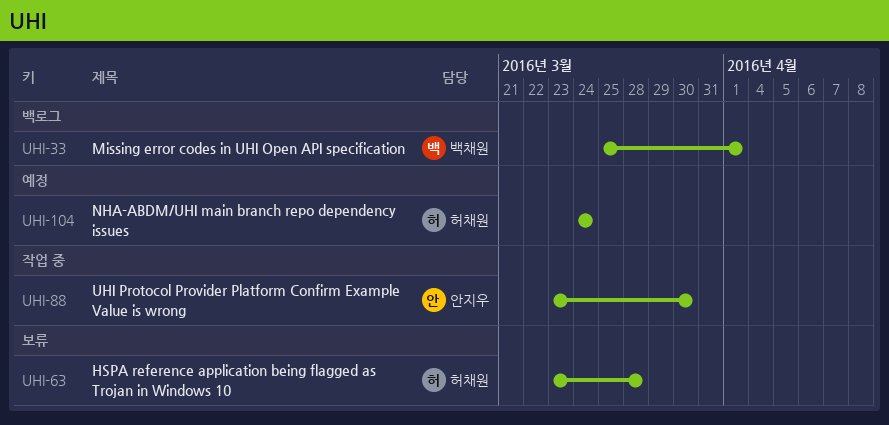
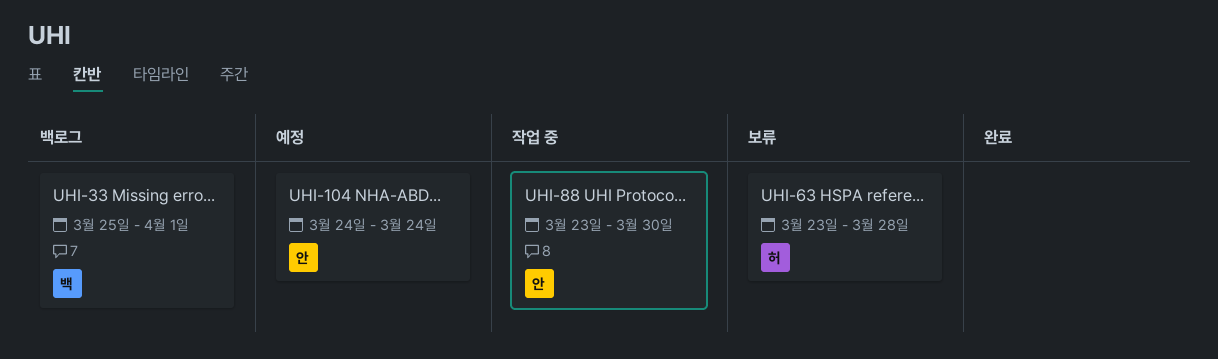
UHI-104, owner: 허채원 -> 안지우

